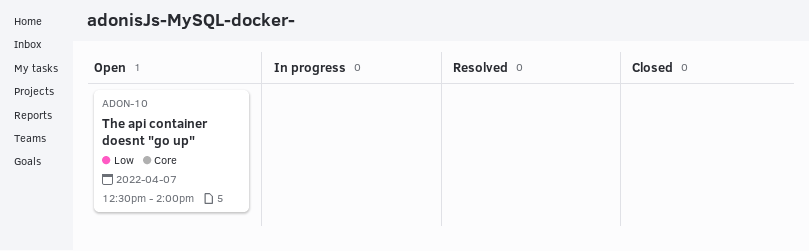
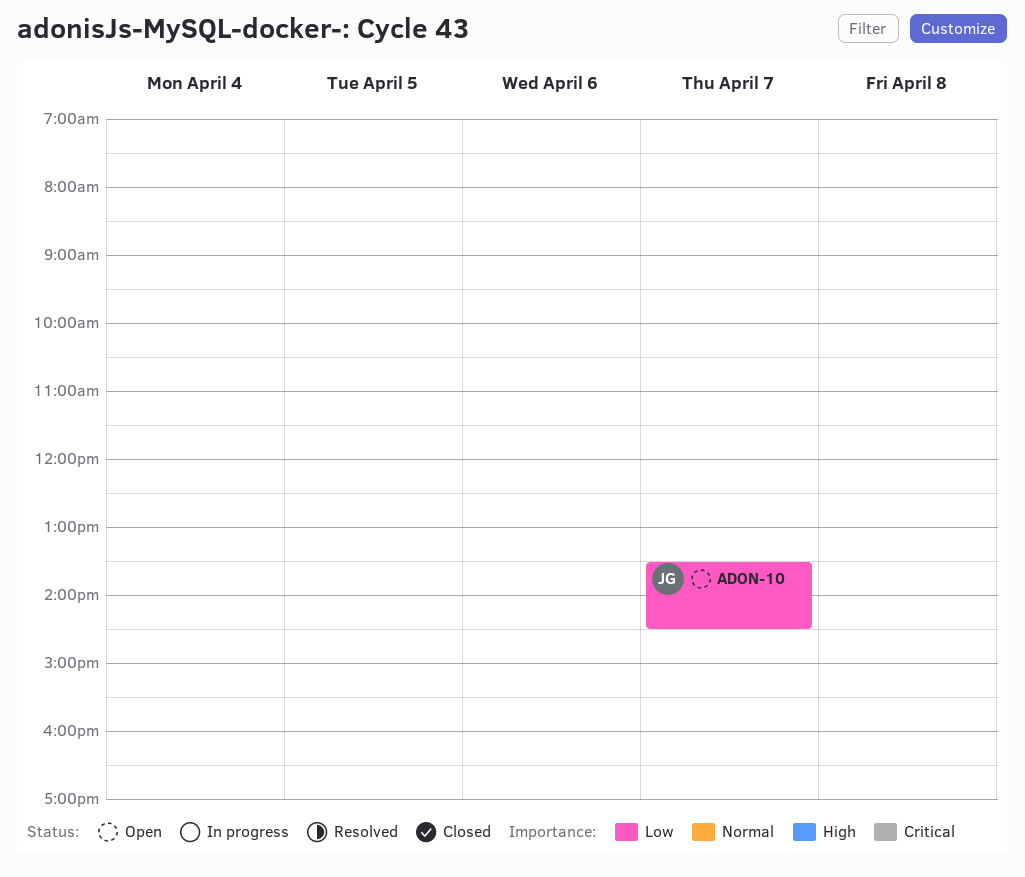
ADON-10, begins: 12:30 -> 13:30
ADON-10, ends: 14:00 -> 14:30

